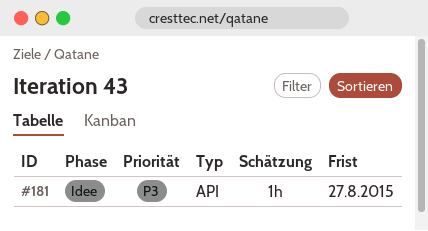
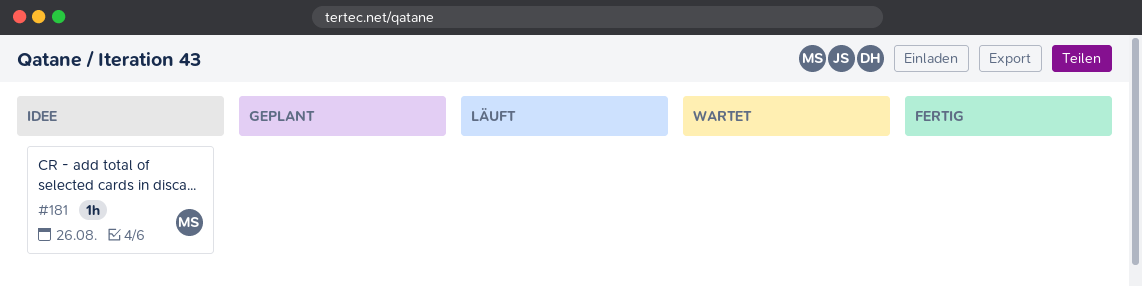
#181, due: Aug 27 -> Aug 26

